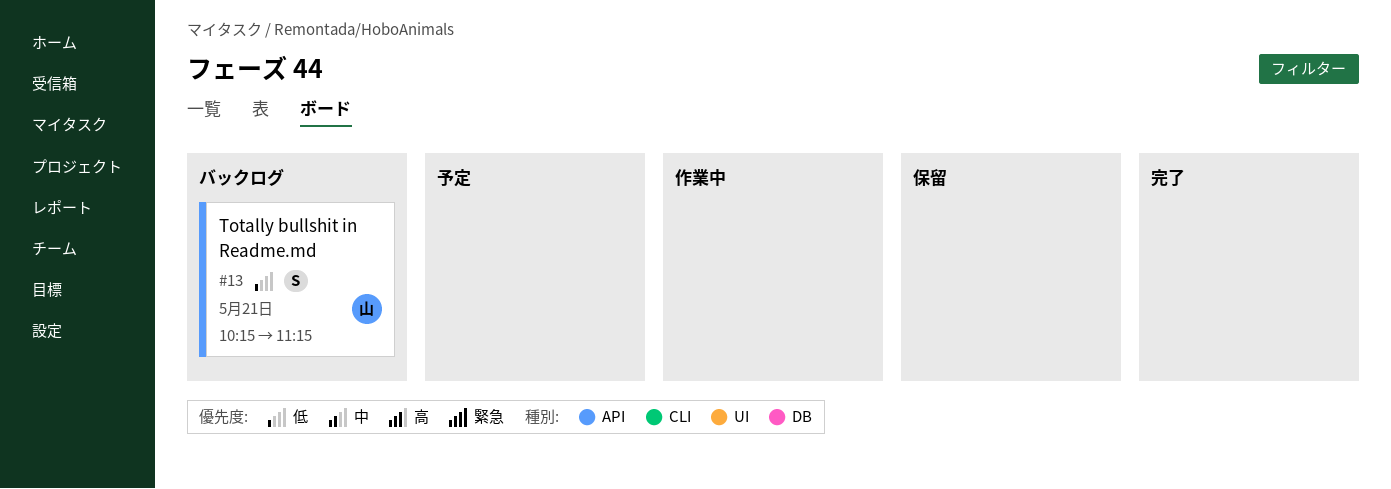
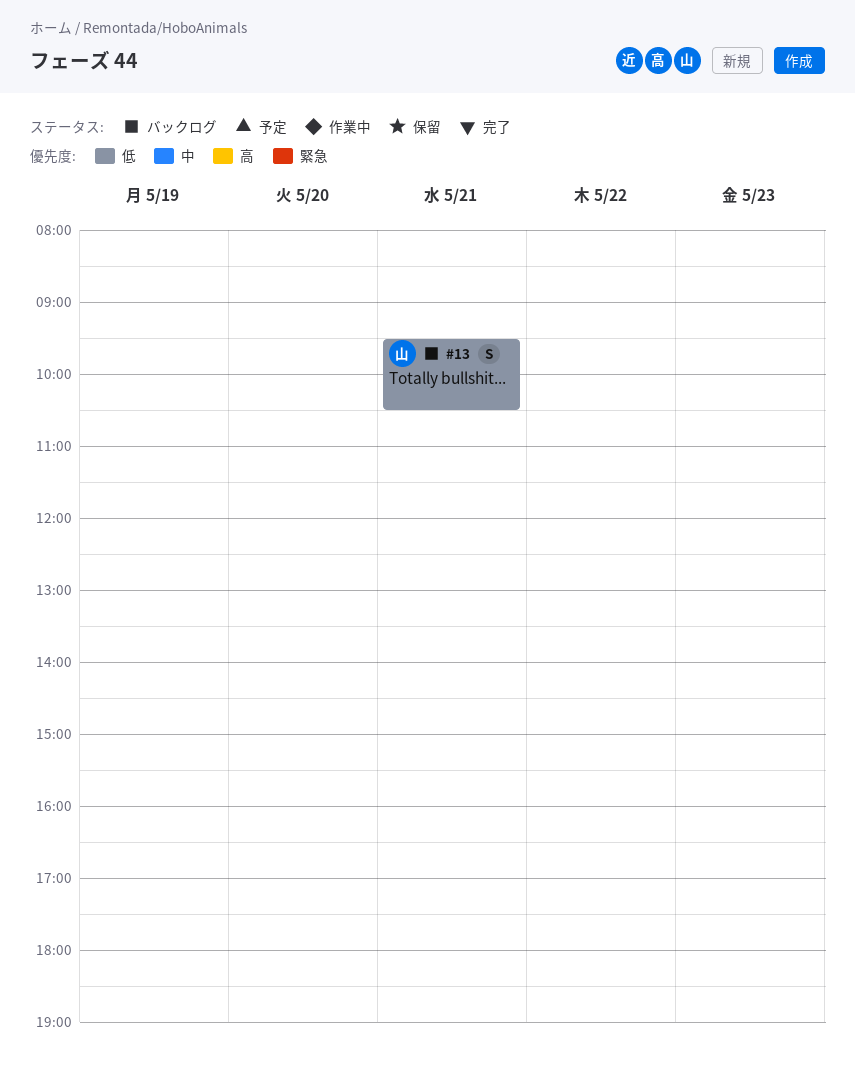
#13, begins: 10:15 -> 09:30
#13, ends: 11:15 -> 10:30

